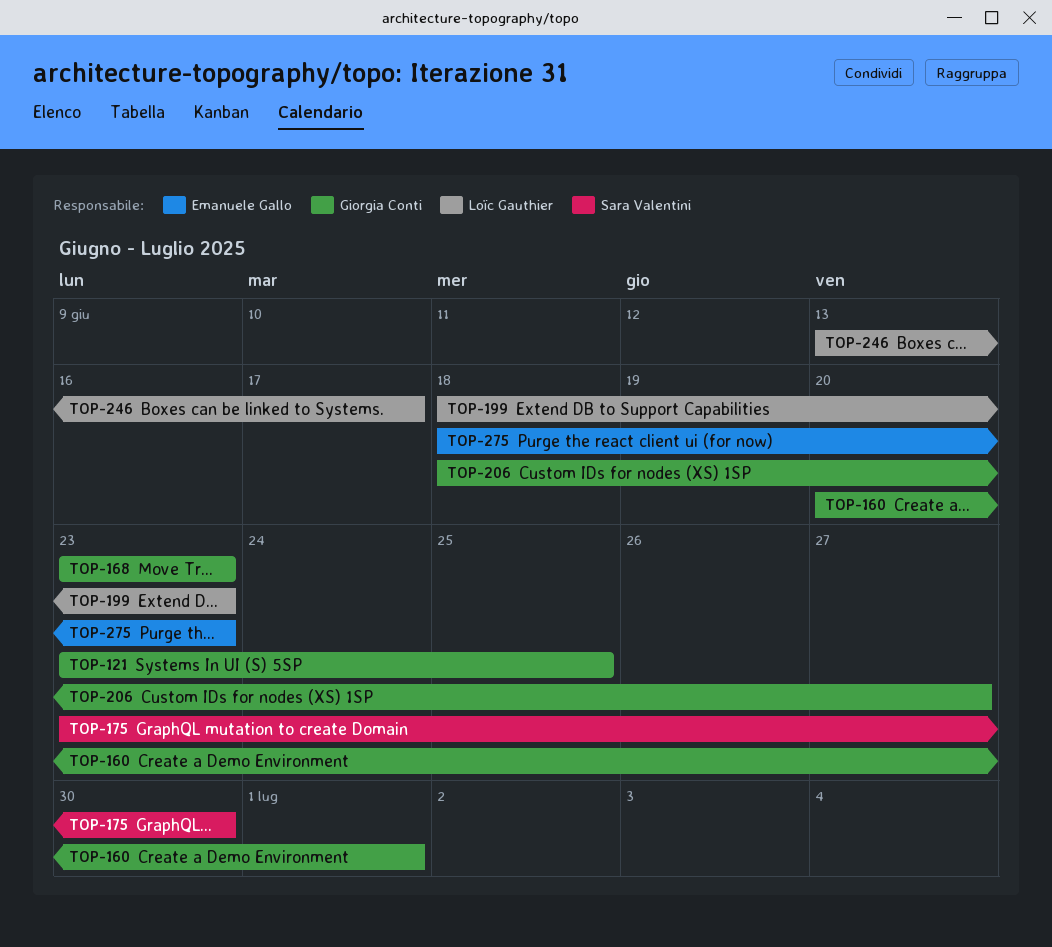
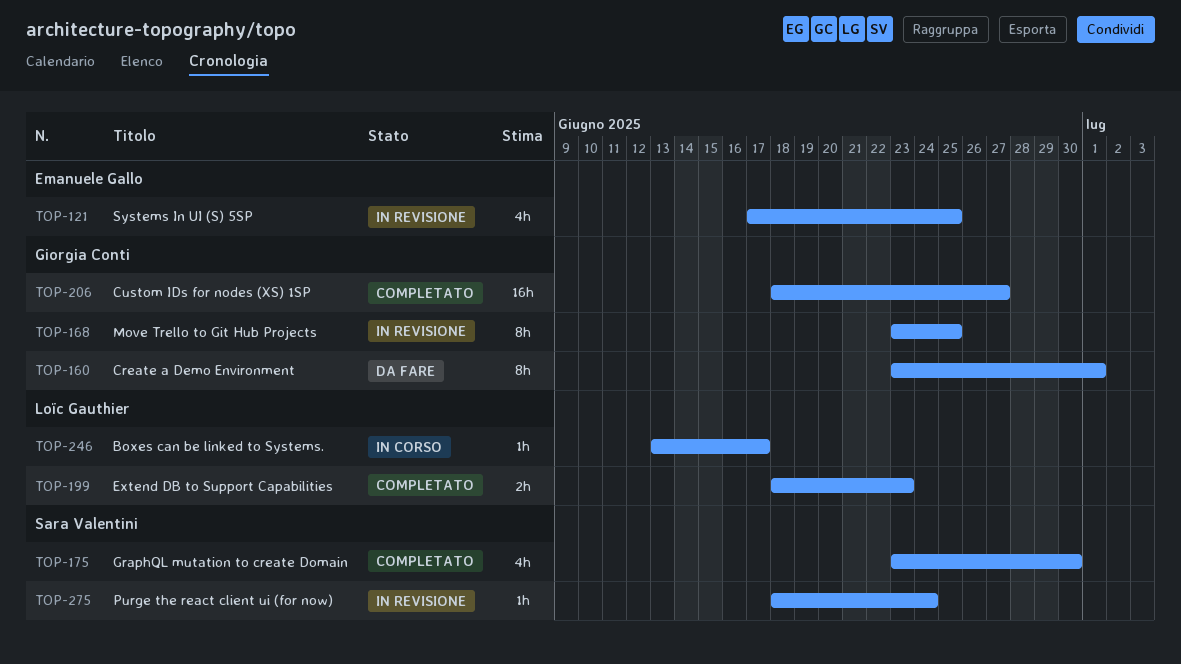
TOP-121, owner: Giorgia Conti -> Emanuele Gallo
TOP-121, start: Jun 23 -> Jun 17
TOP-160, start: Jun 20 -> Jun 23
TOP-168, due: Jun 23 -> Jun 25
TOP-275, owner: Emanuele Gallo -> Sara Valentini
TOP-275, due: Jun 23 -> Jun 24

